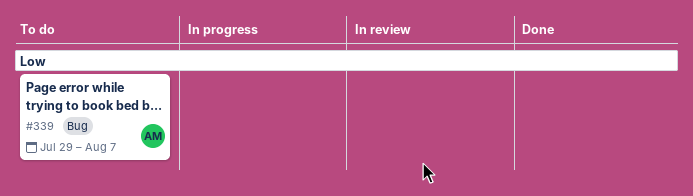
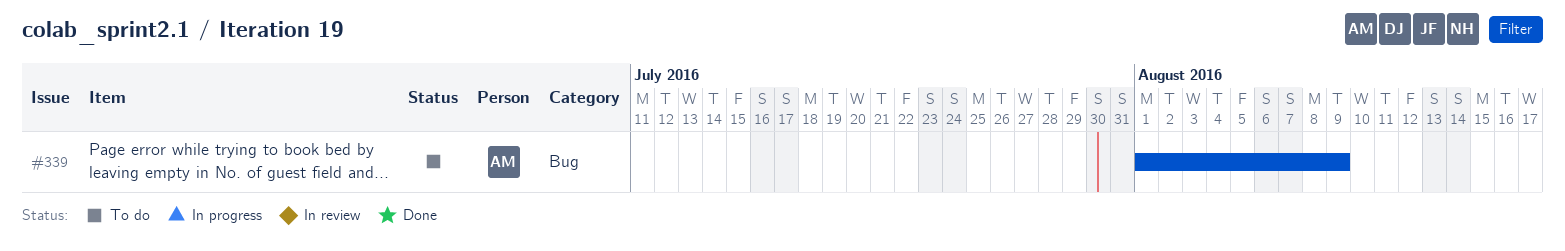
#339, start: Jul 29 -> Aug 1
#339, due: Aug 7 -> Aug 9

